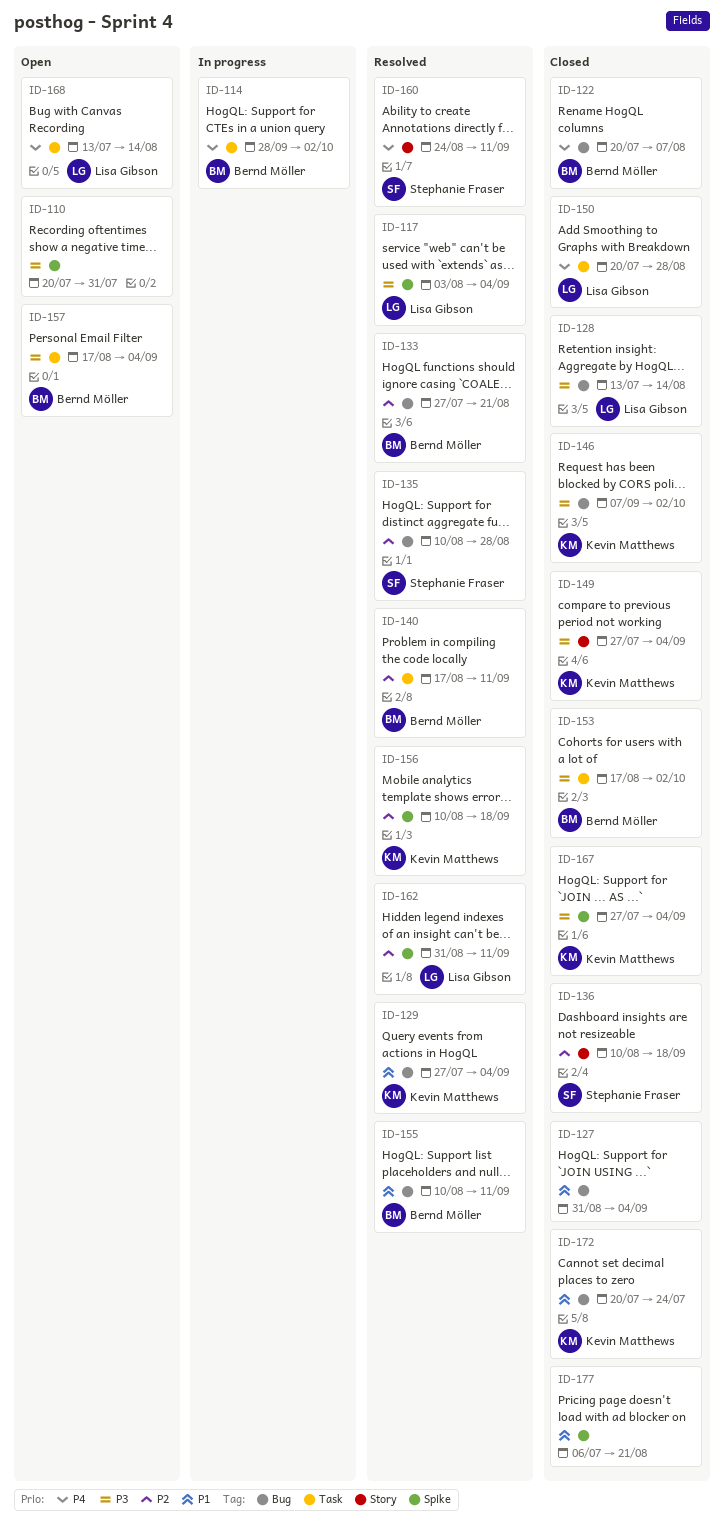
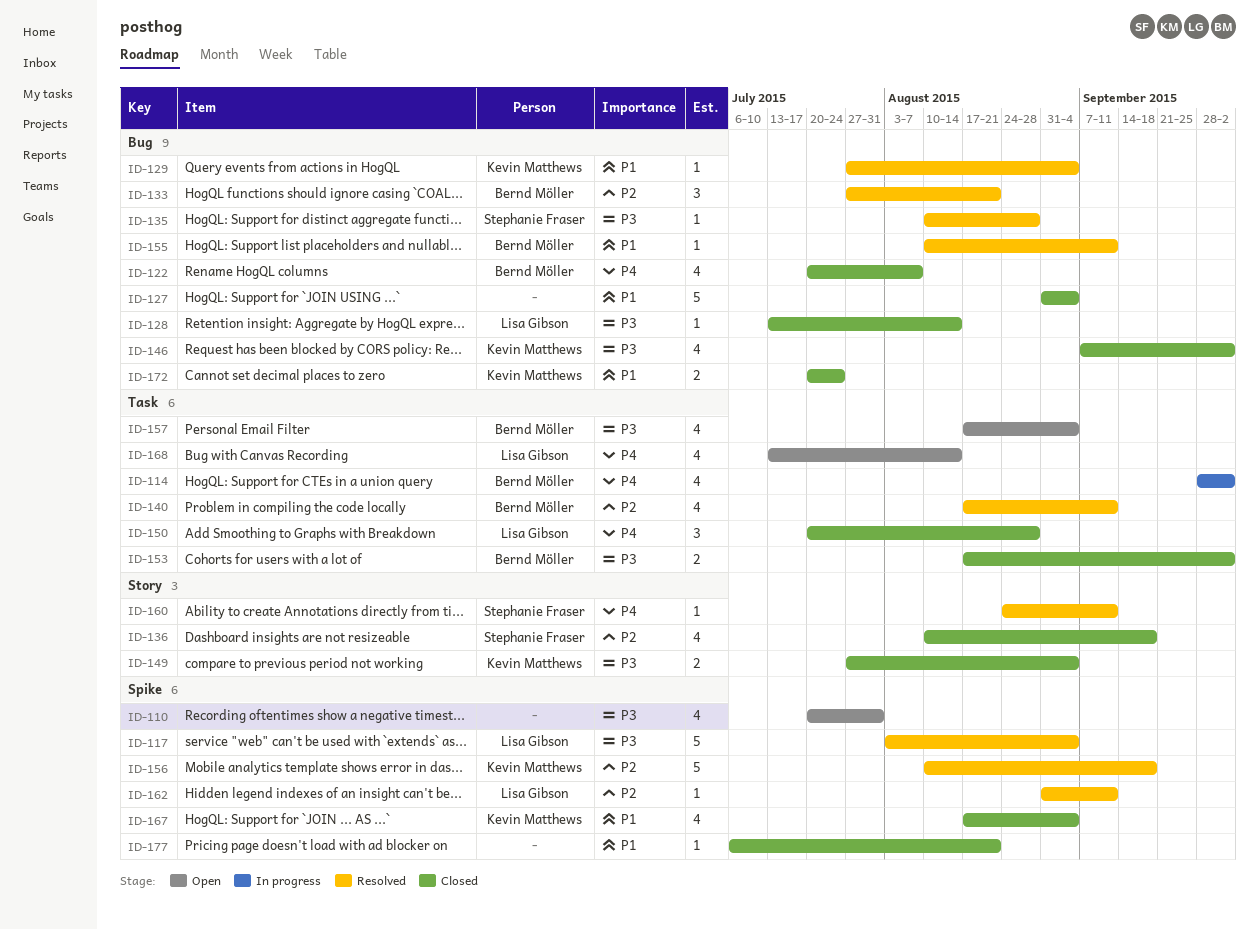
ID-135, priority: P2 -> P3
ID-167, priority: P3 -> P1
ID-167, start: Jul 27 -> Aug 17

